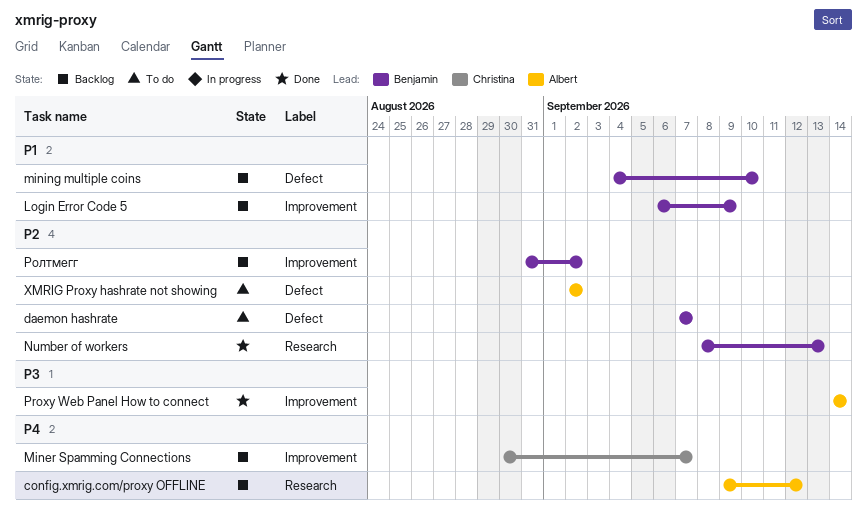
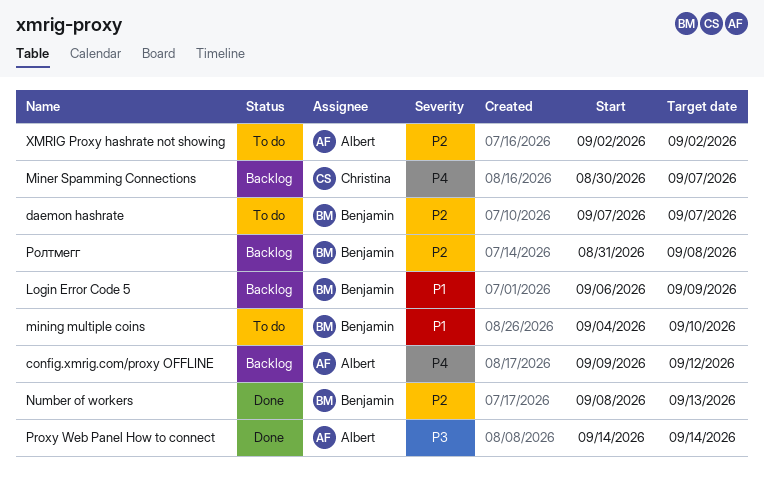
mining multiple coins, status: Backlog -> To do
Ролтмегг, due: Sep 2 -> Sep 8

